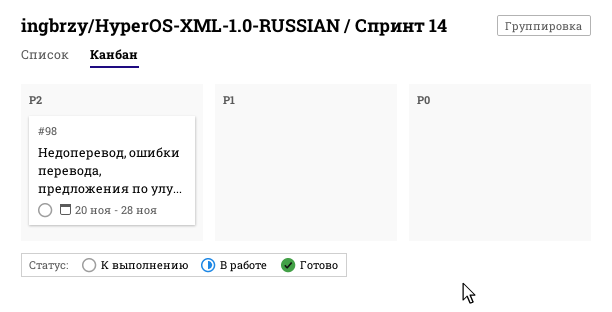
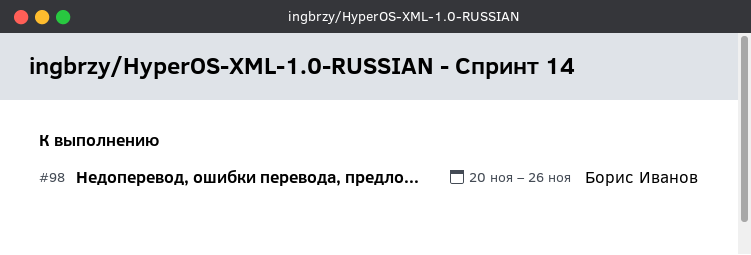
#98, due: Nov 28 -> Nov 26

